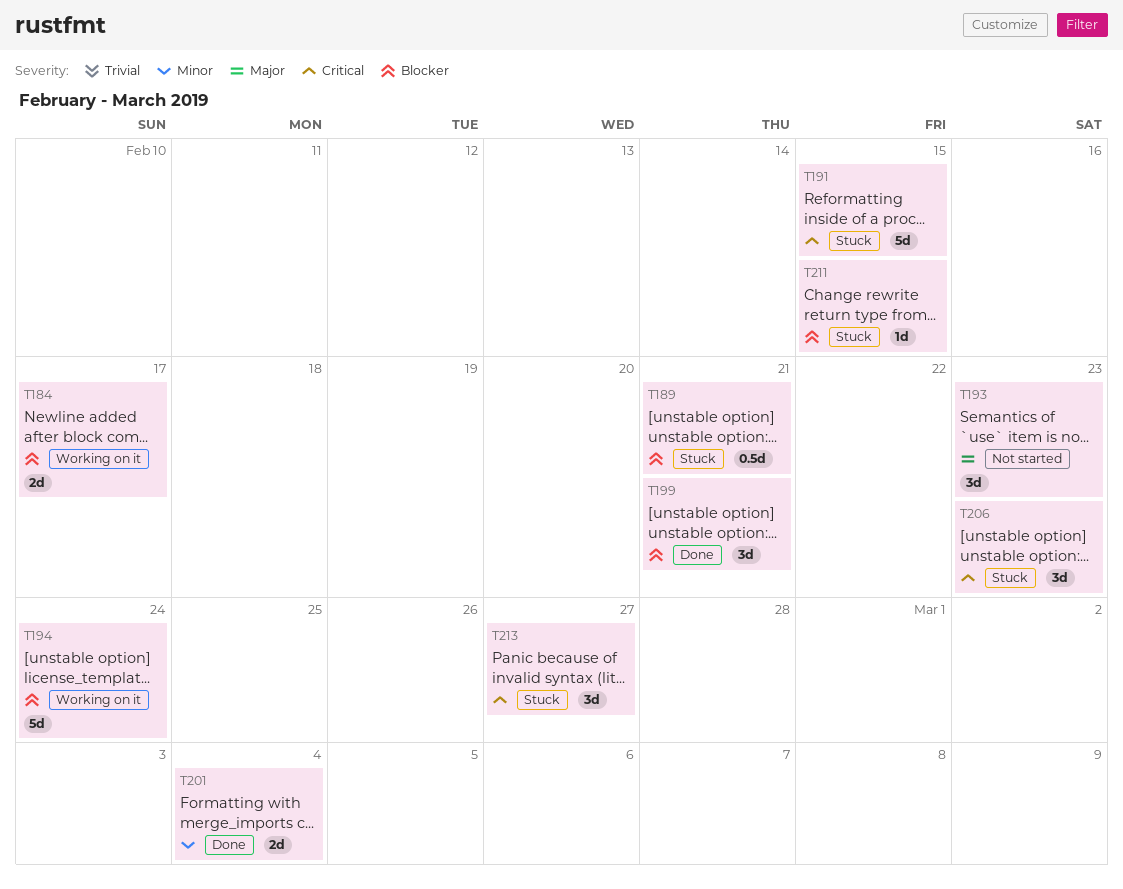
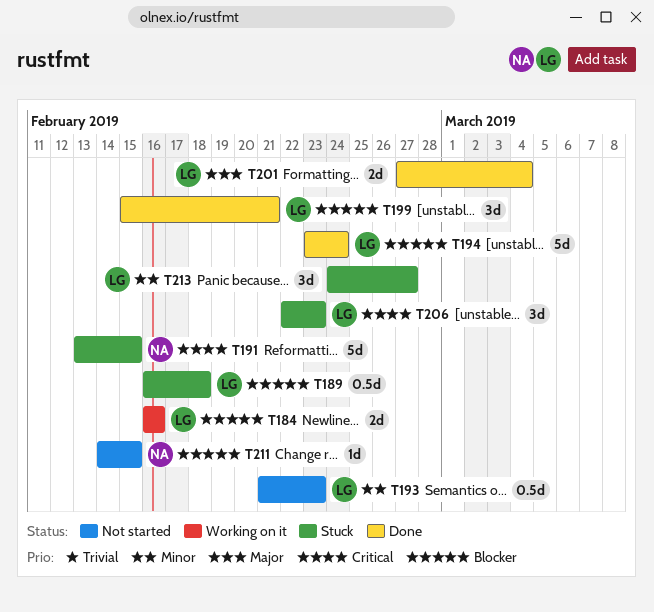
T184, due: Feb 17 -> Feb 16
T189, due: Feb 21 -> Feb 18
T193, priority: Major -> Minor
T193, estimate: 3d -> 0.5d
T194, status: Working on it -> Done
T201, priority: Minor -> Major
T211, status: Stuck -> Not started
T213, priority: Critical -> Minor

